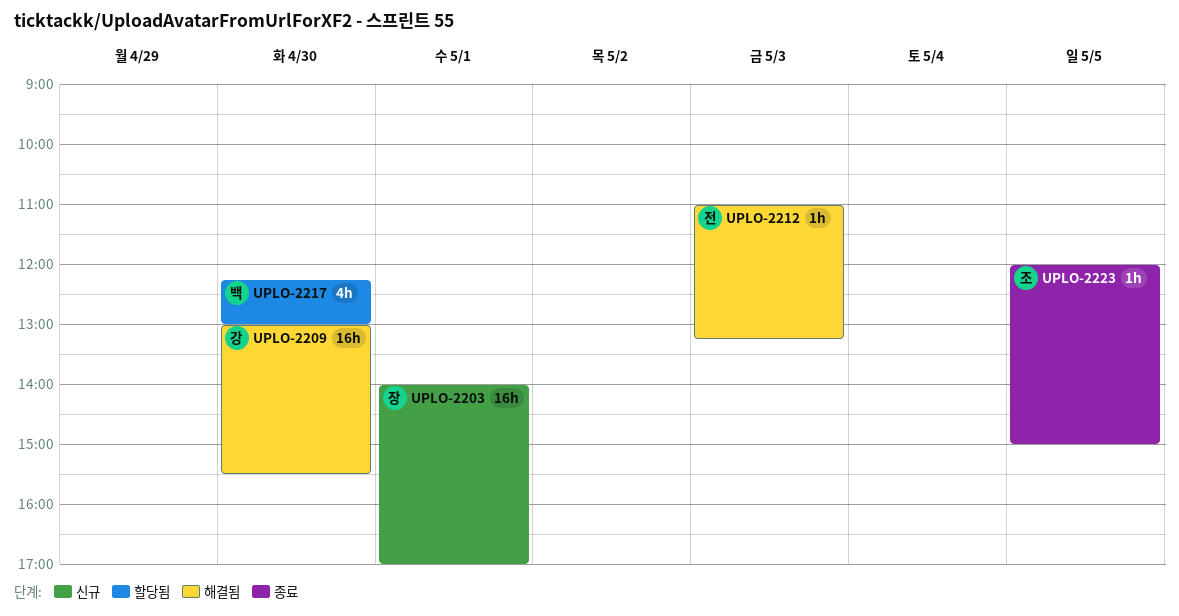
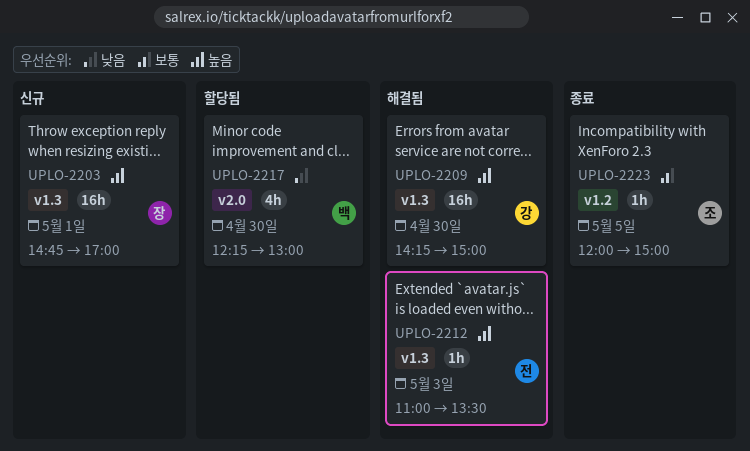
UPLO-2203, begins: 14:00 -> 14:45
UPLO-2209, begins: 13:00 -> 14:15
UPLO-2209, ends: 15:30 -> 15:00
UPLO-2212, ends: 13:15 -> 13:30

